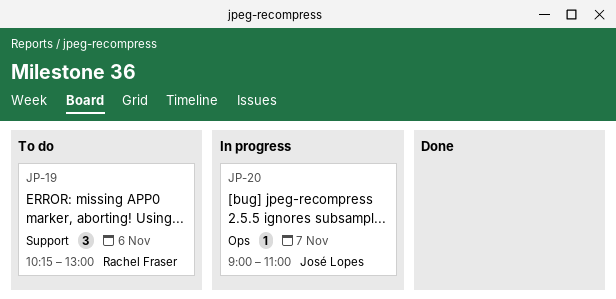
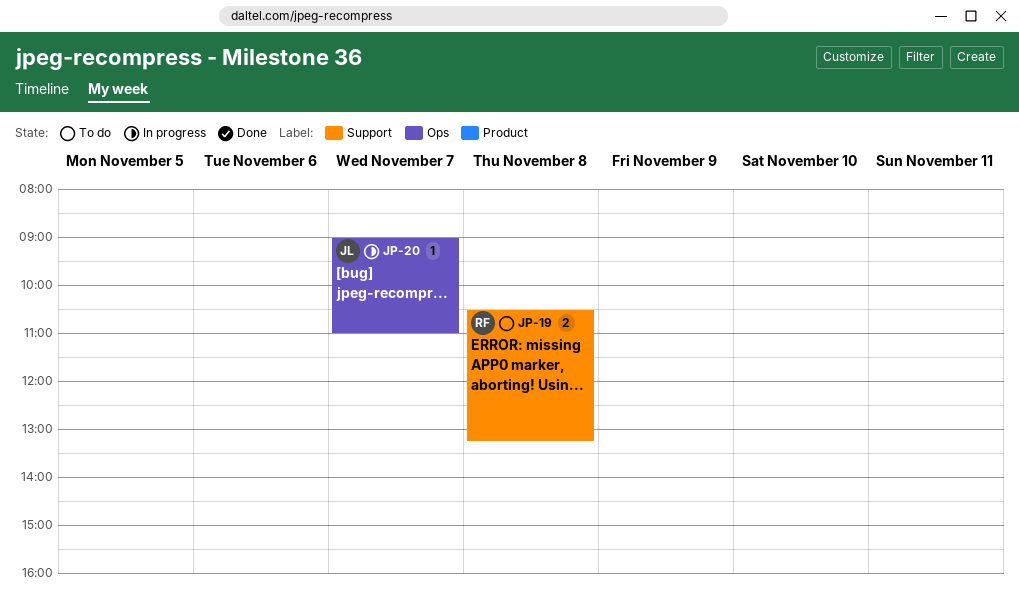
JP-19, estimate: 3 -> 2
JP-19, day: Nov 6 -> Nov 8
JP-19, begins: 10:15 -> 10:30
JP-19, ends: 13:00 -> 13:15

